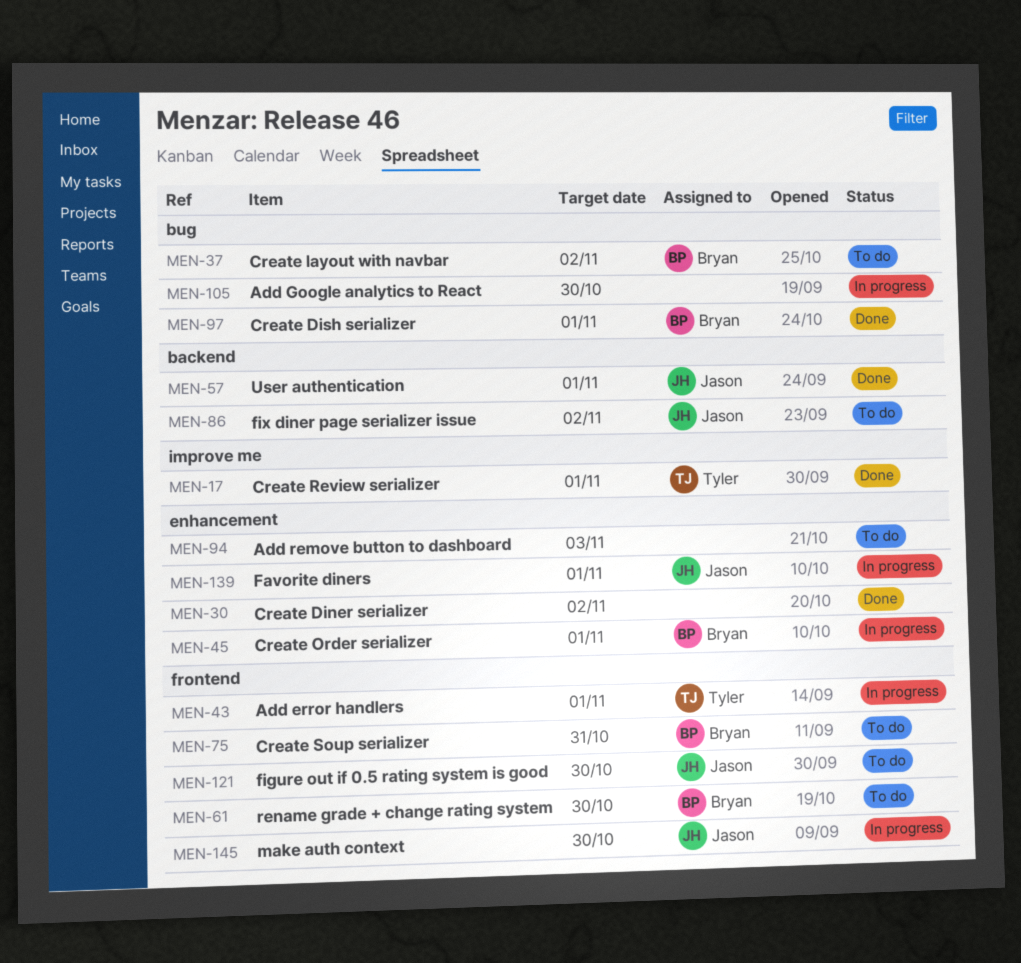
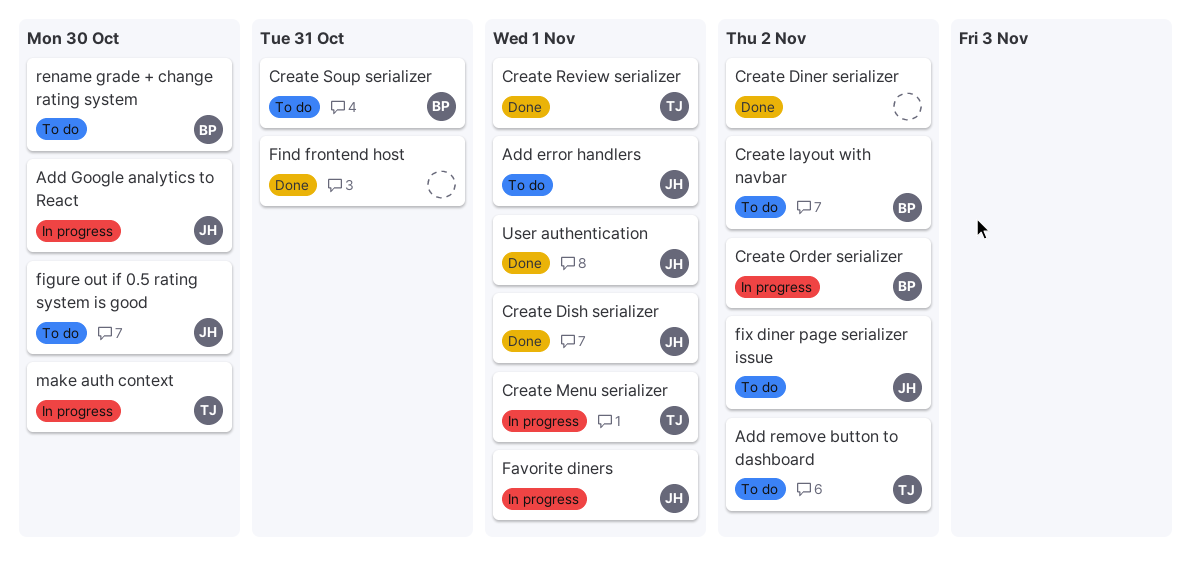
Add error handlers, status: In progress -> To do
Add error handlers, owner: Tyler -> Jason
Add Google analytics to React, owner: none -> Jason
Add remove button to dashboard, owner: none -> Tyler
Add remove button to dashboard, due: Nov 3 -> Nov 2
Create Dish serializer, owner: Bryan -> Jason
Create Menu serializer: none -> present
Create Order serializer, due: Nov 1 -> Nov 2
Find frontend host: none -> present
make auth context, owner: Jason -> Tyler

